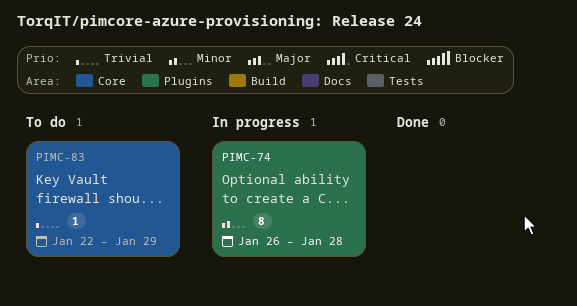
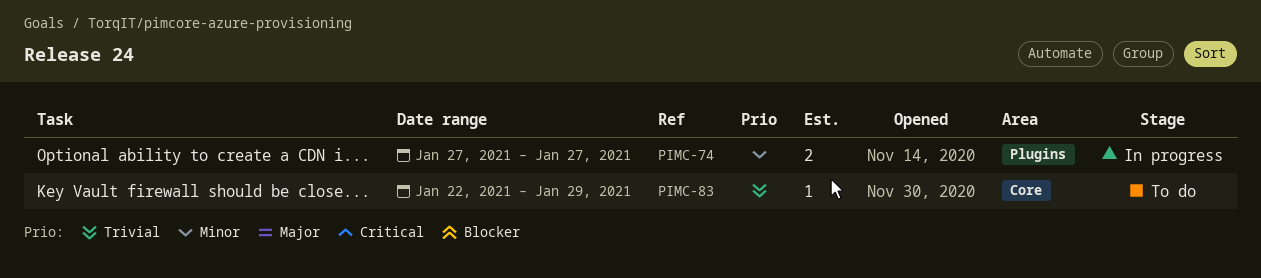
PIMC-74, estimate: 8 -> 2
PIMC-74, start: Jan 26 -> Jan 27
PIMC-74, due: Jan 28 -> Jan 27

